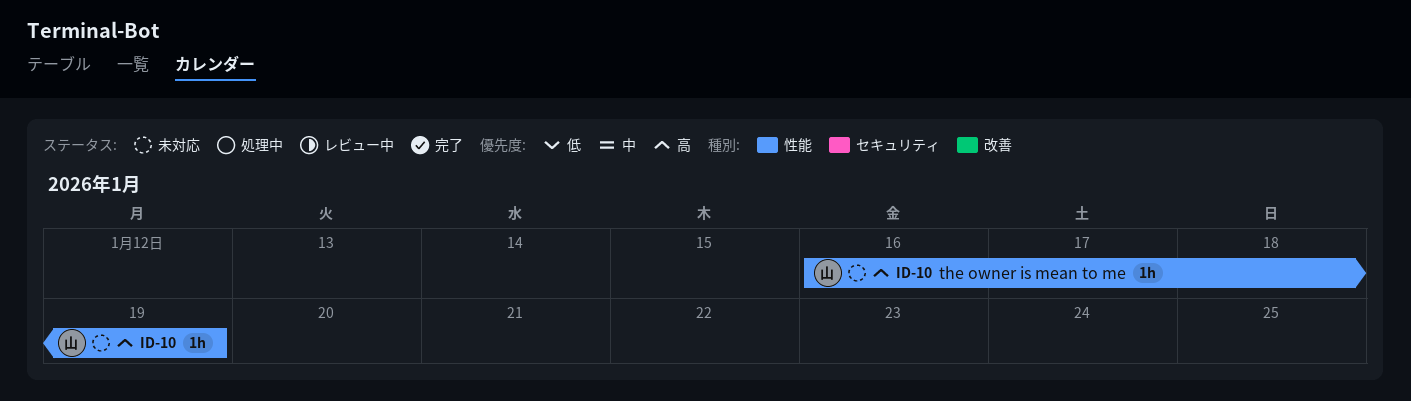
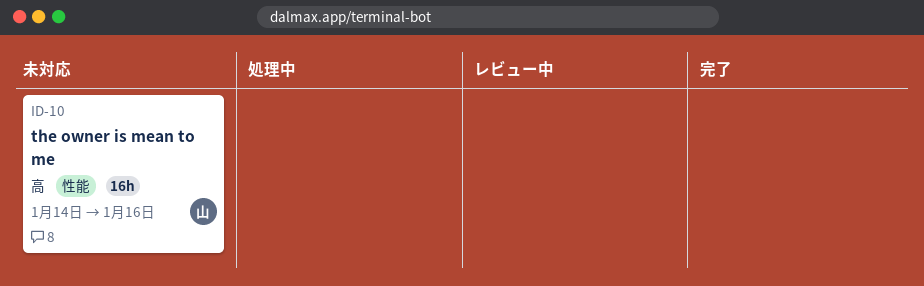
ID-10, estimate: 1h -> 16h
ID-10, start: Jan 16 -> Jan 14
ID-10, due: Jan 19 -> Jan 16

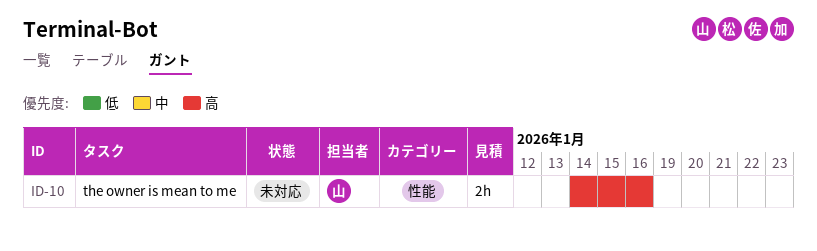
ID-10, estimate: 16h -> 2h

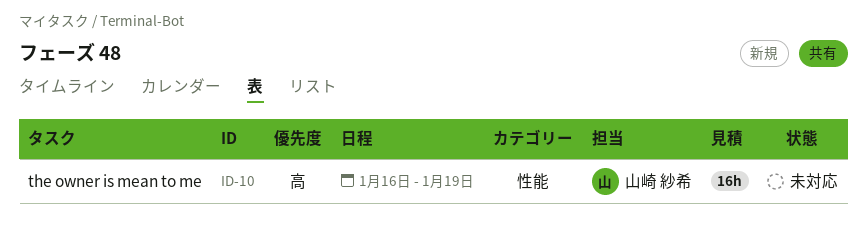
ID-10, estimate: 2h -> 16h
ID-10, start: Jan 14 -> Jan 16
ID-10, due: Jan 16 -> Jan 19

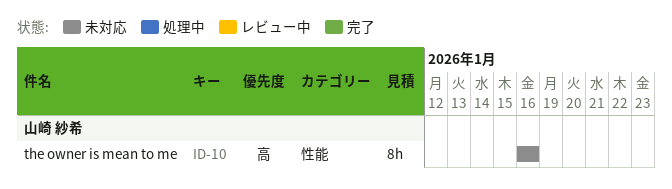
ID-10, estimate: 16h -> 8h
ID-10, due: Jan 19 -> Jan 16

